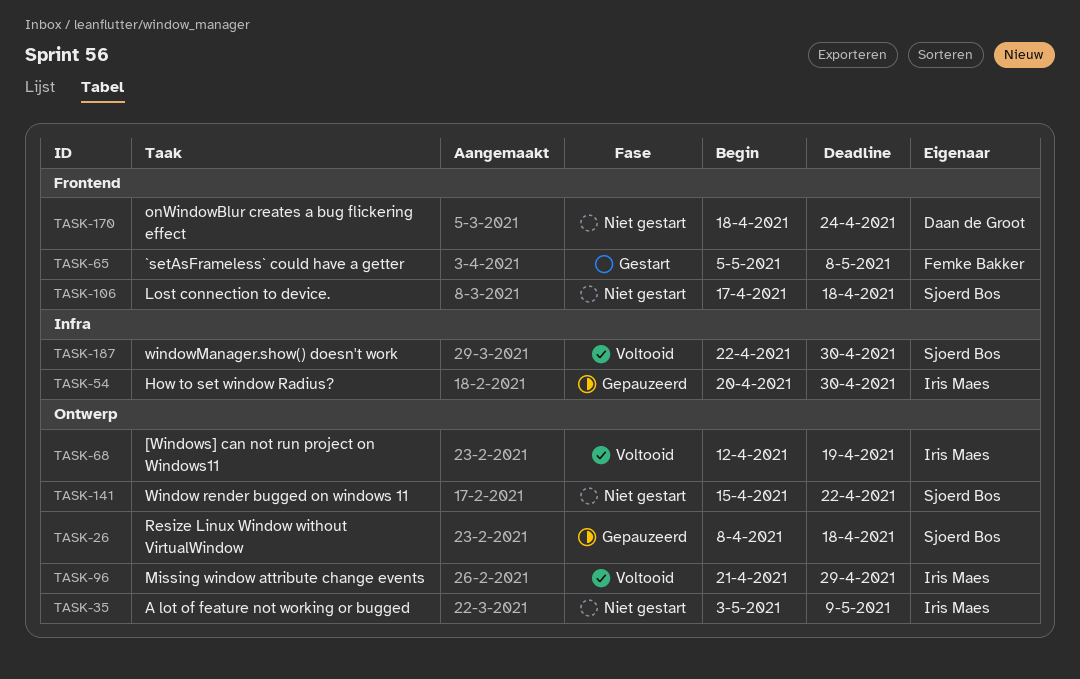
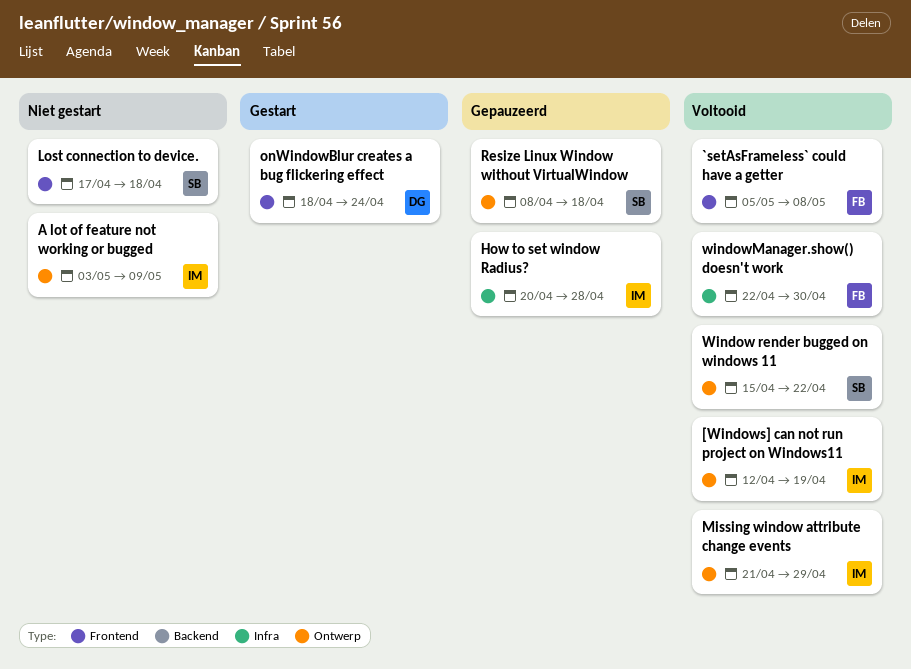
`setAsFrameless` could have a getter, status: Gestart -> Voltooid
How to set window Radius?, due: Apr 30 -> Apr 28
onWindowBlur creates a bug flickering effect, status: Niet gestart -> Gestart
Window render bugged on windows 11, status: Niet gestart -> Voltooid
windowManager.show() doesn't work, owner: Sjoerd Bos -> Femke Bakker

